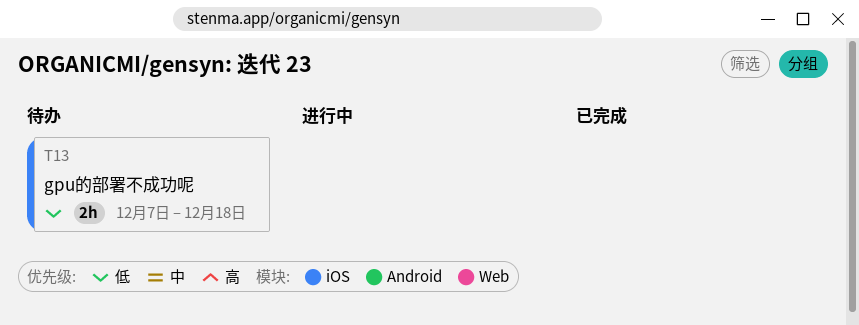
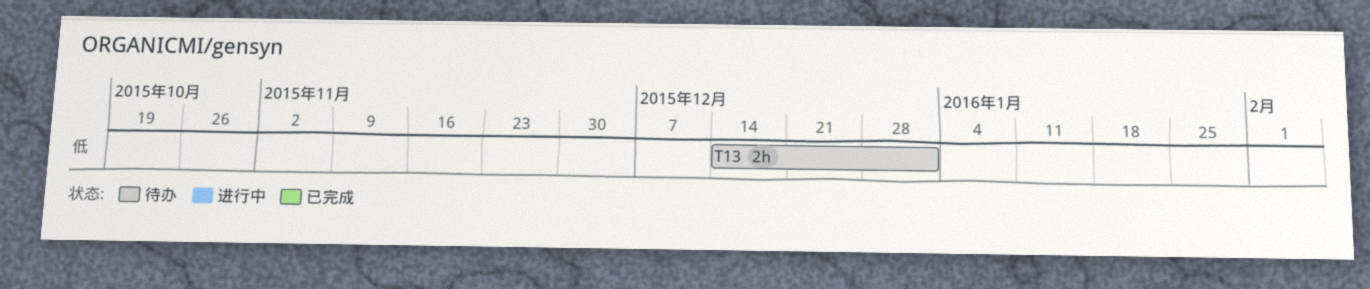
T13, start: Dec 7 -> Dec 14
T13, due: Dec 18 -> Jan 1

